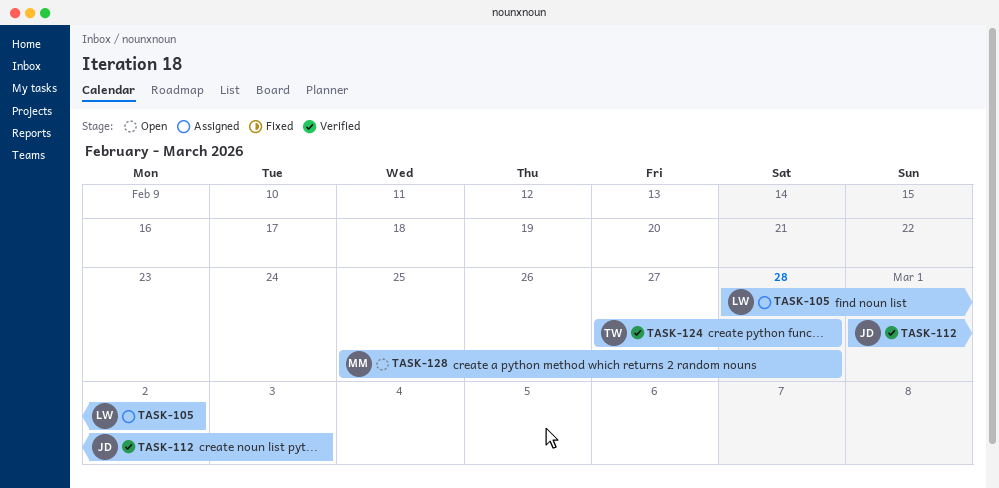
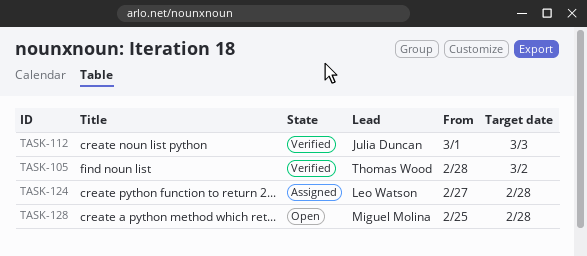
TASK-105, status: Assigned -> Verified
TASK-105, owner: Leo Watson -> Thomas Wood
TASK-124, status: Verified -> Assigned
TASK-124, owner: Thomas Wood -> Leo Watson

